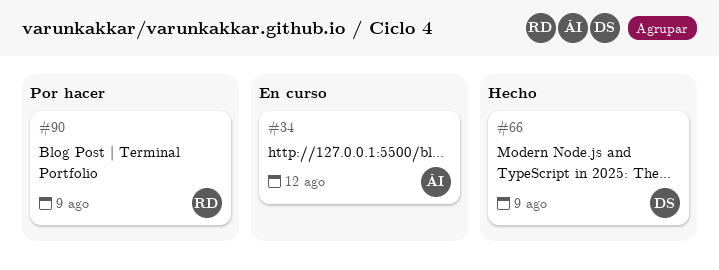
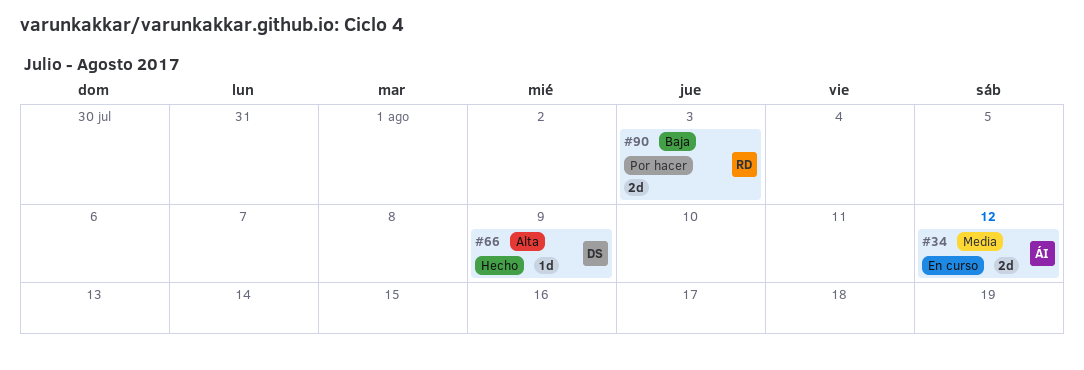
#90, due: Aug 9 -> Aug 3

